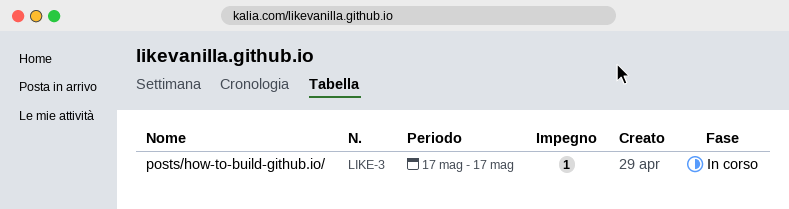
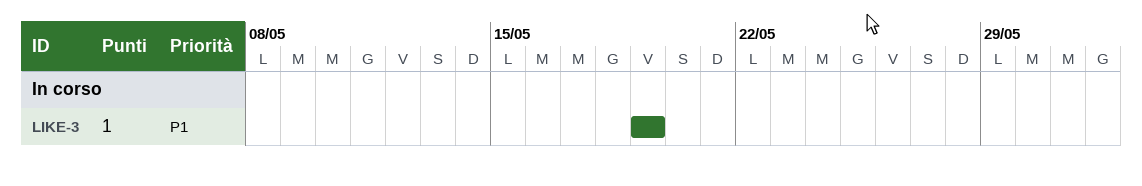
LIKE-3, start: May 17 -> May 19
LIKE-3, due: May 17 -> May 19

